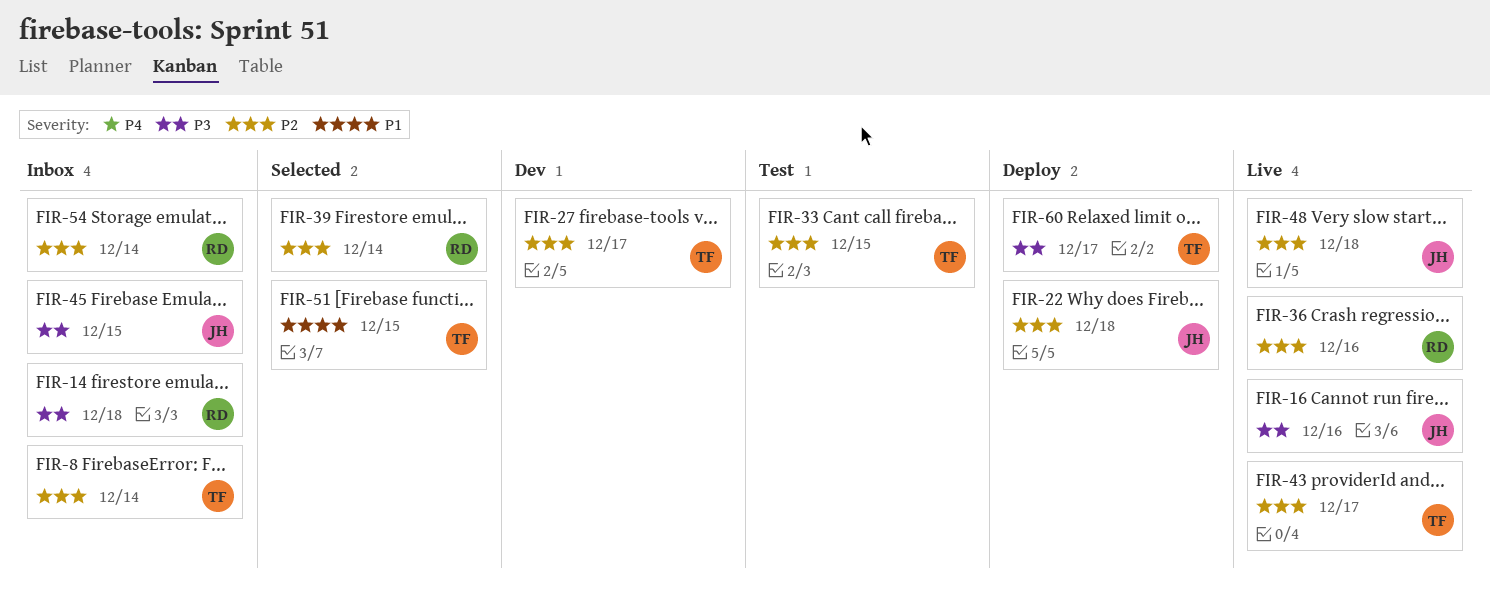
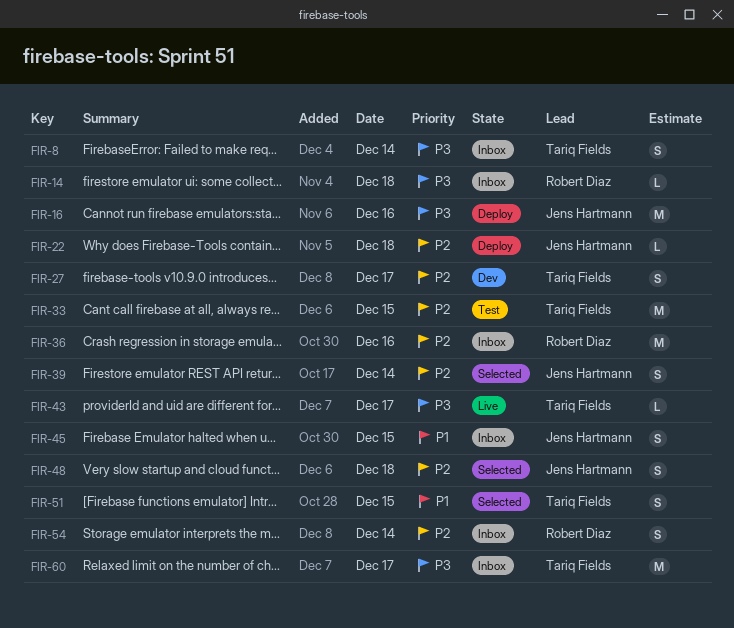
FIR-8, priority: P2 -> P3
FIR-16, status: Live -> Deploy
FIR-36, status: Live -> Inbox
FIR-39, owner: Robert Diaz -> Jens Hartmann
FIR-43, priority: P2 -> P3
FIR-45, priority: P3 -> P1
FIR-48, status: Live -> Selected
FIR-60, status: Deploy -> Inbox

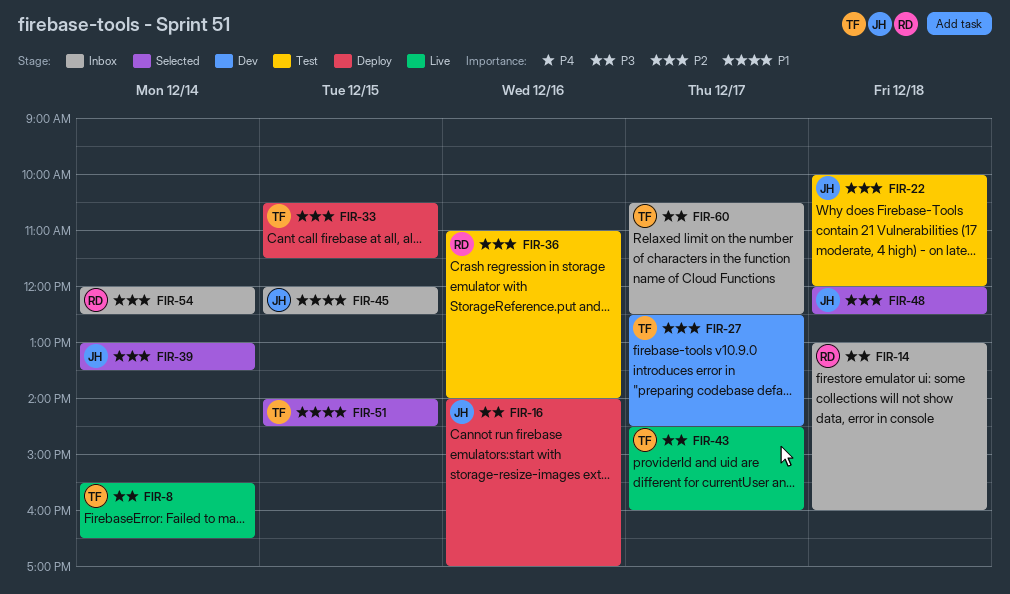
FIR-8, status: Inbox -> Live
FIR-22, status: Deploy -> Test
FIR-33, status: Test -> Deploy
FIR-36, status: Inbox -> Test

